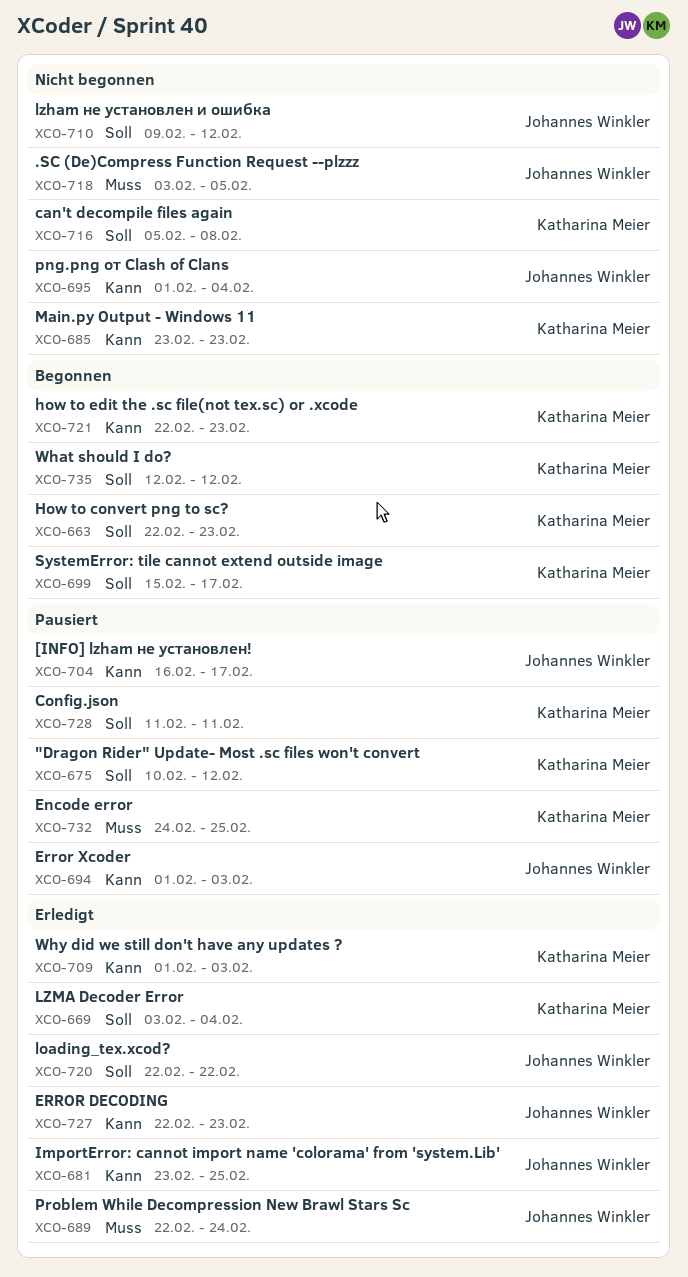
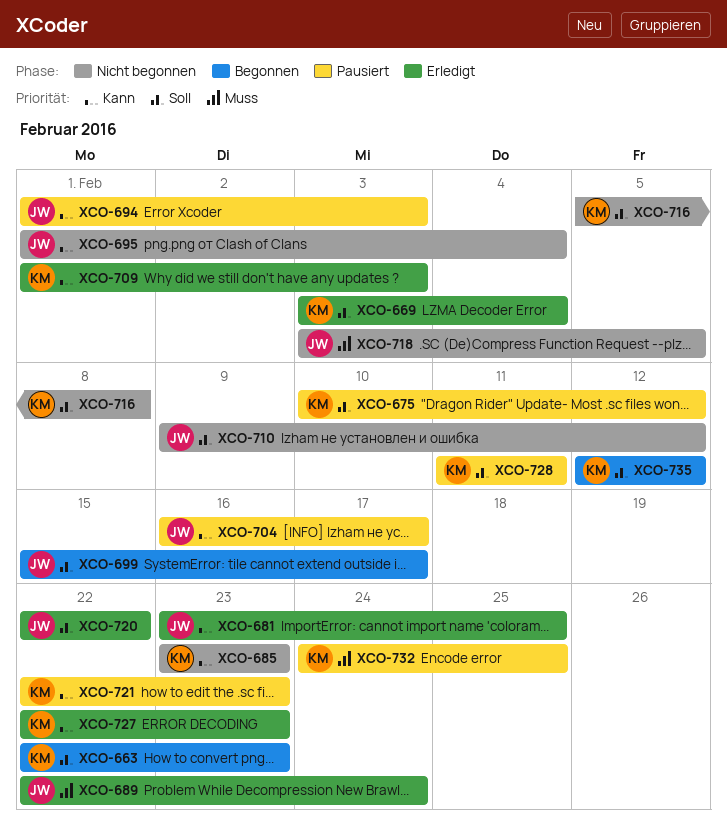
XCO-699, owner: Katharina Meier -> Johannes Winkler
XCO-721, status: Begonnen -> Pausiert
XCO-727, owner: Johannes Winkler -> Katharina Meier

